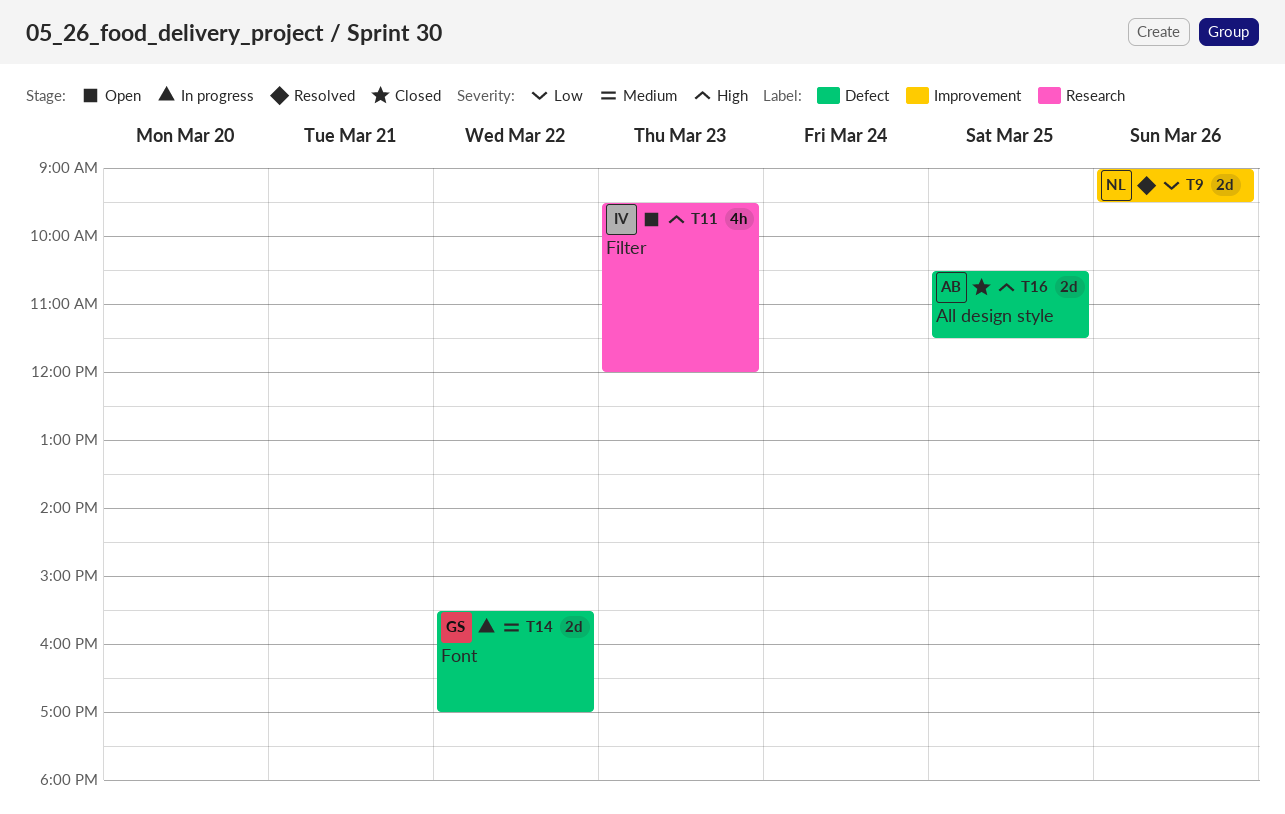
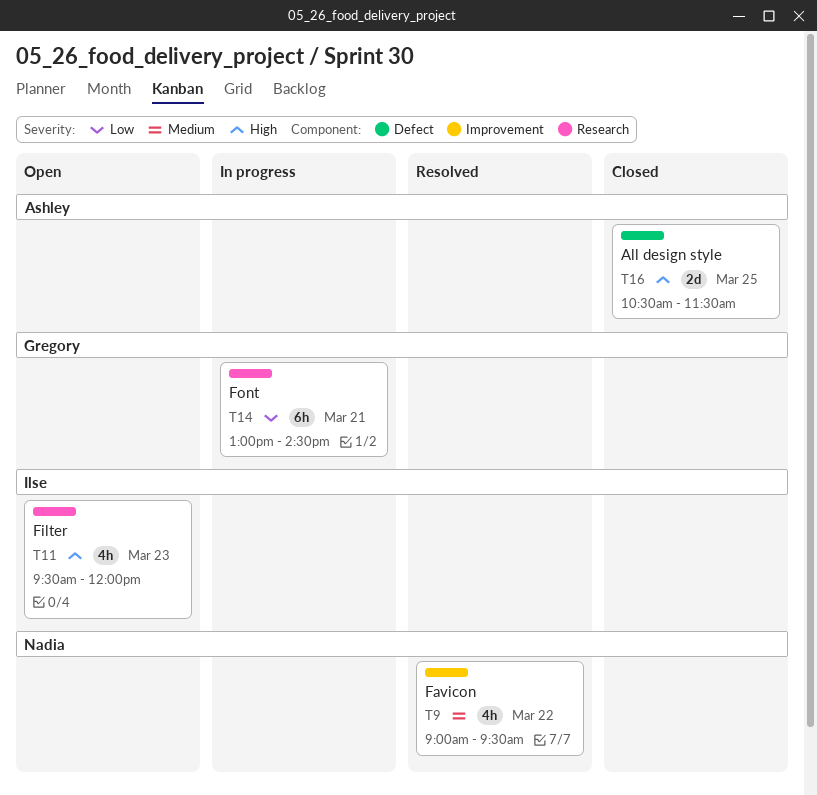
T9, priority: Low -> Medium
T9, estimate: 2d -> 4h
T9, day: Mar 26 -> Mar 22
T14, priority: Medium -> Low
T14, label: Defect -> Research
T14, estimate: 2d -> 6h
T14, day: Mar 22 -> Mar 21
T14, begins: 15:30 -> 13:00
T14, ends: 17:00 -> 14:30

